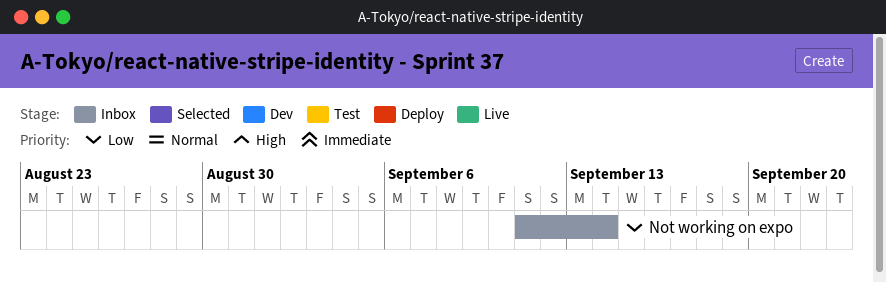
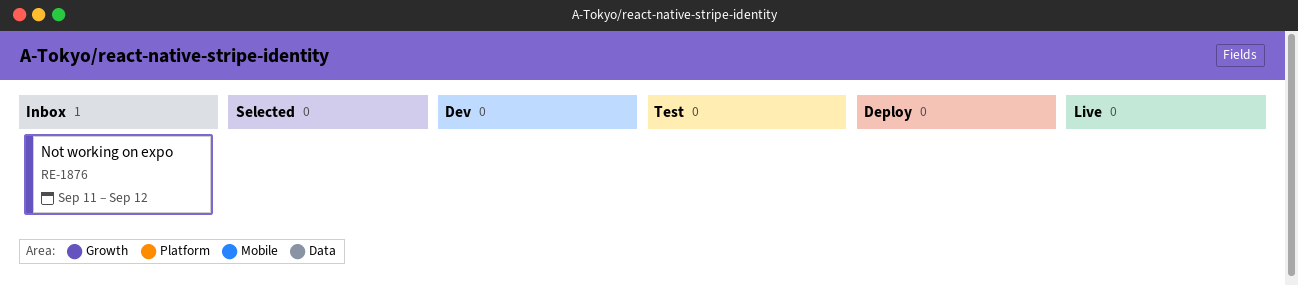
Not working on expo, due: Sep 14 -> Sep 12

